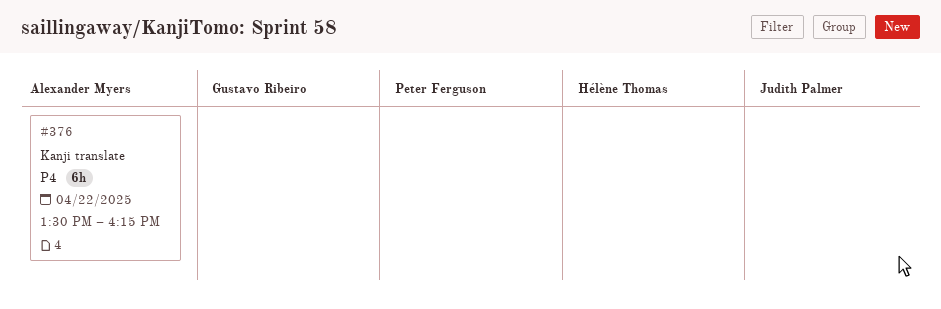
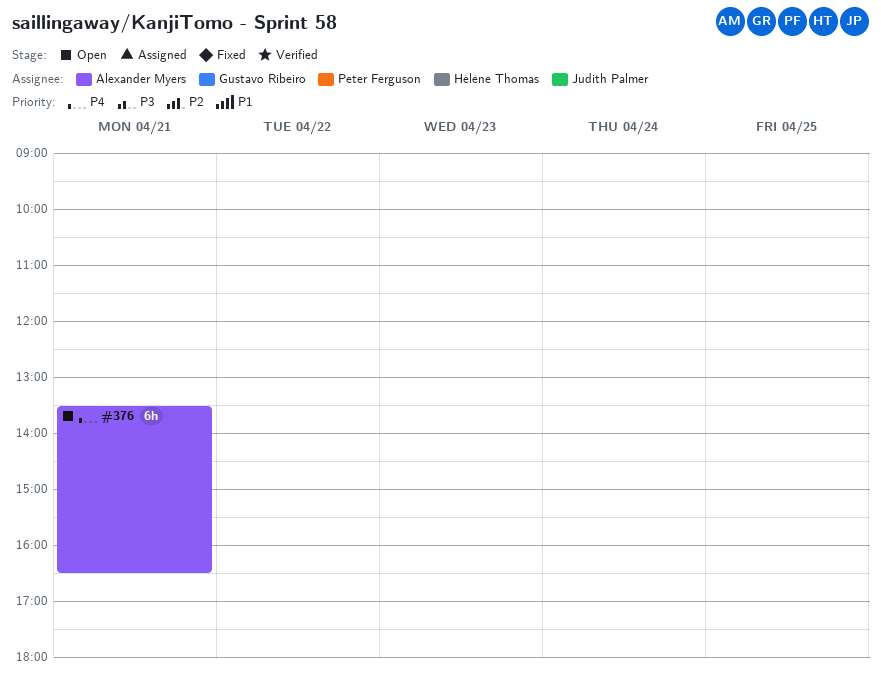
#376, day: Apr 22 -> Apr 21
#376, ends: 16:15 -> 16:30

